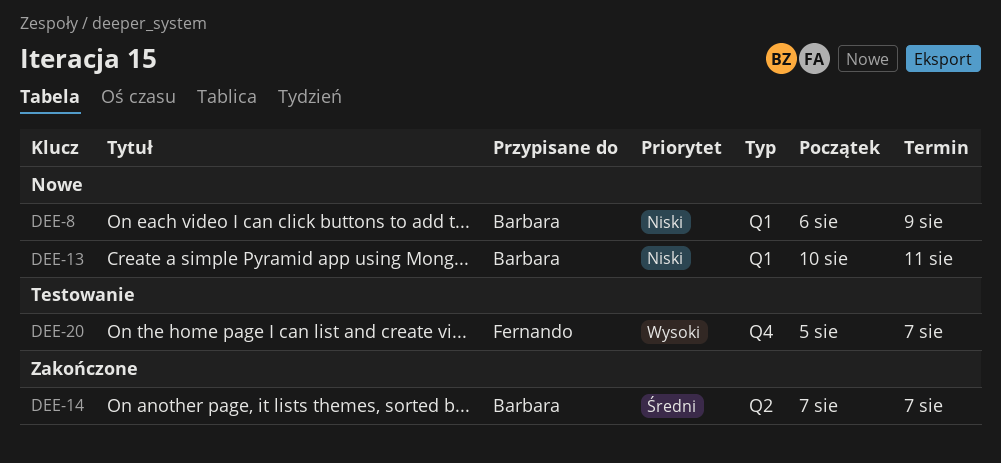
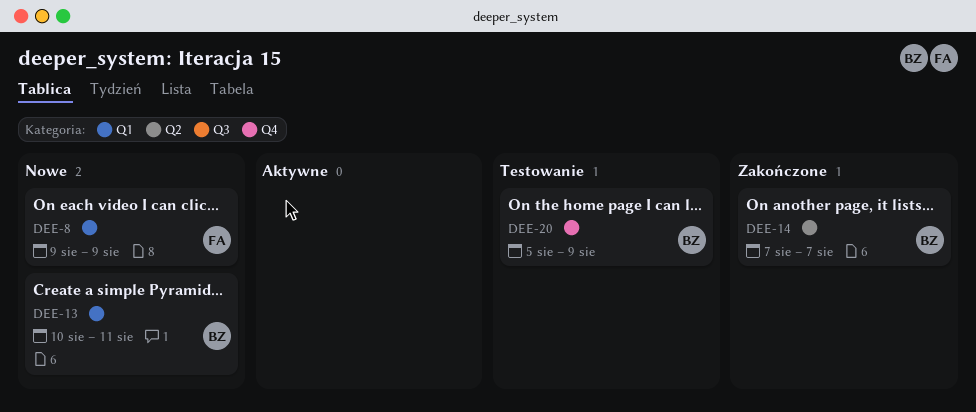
DEE-8, owner: Barbara -> Fernando
DEE-8, start: Aug 6 -> Aug 9
DEE-20, owner: Fernando -> Barbara
DEE-20, due: Aug 7 -> Aug 9

